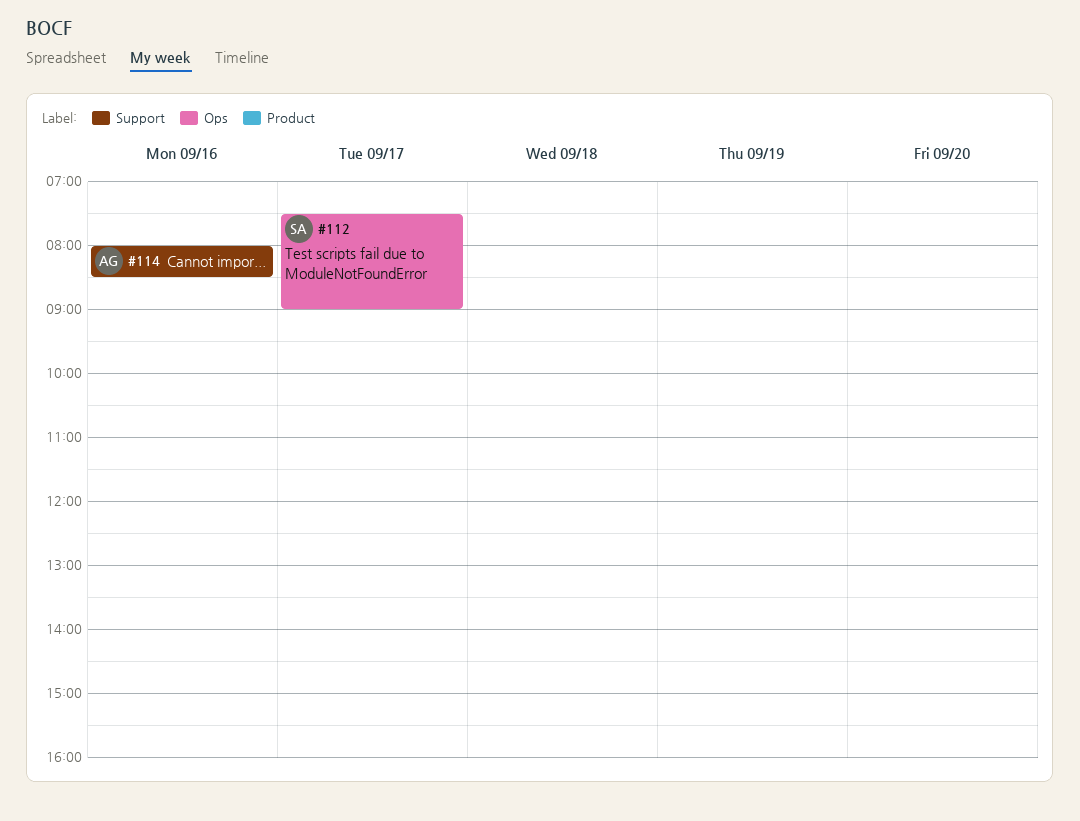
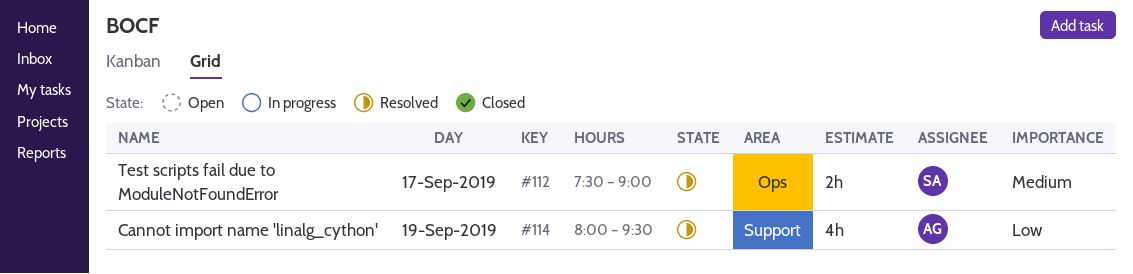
#114, day: Sep 16 -> Sep 19
#114, ends: 08:30 -> 09:30

